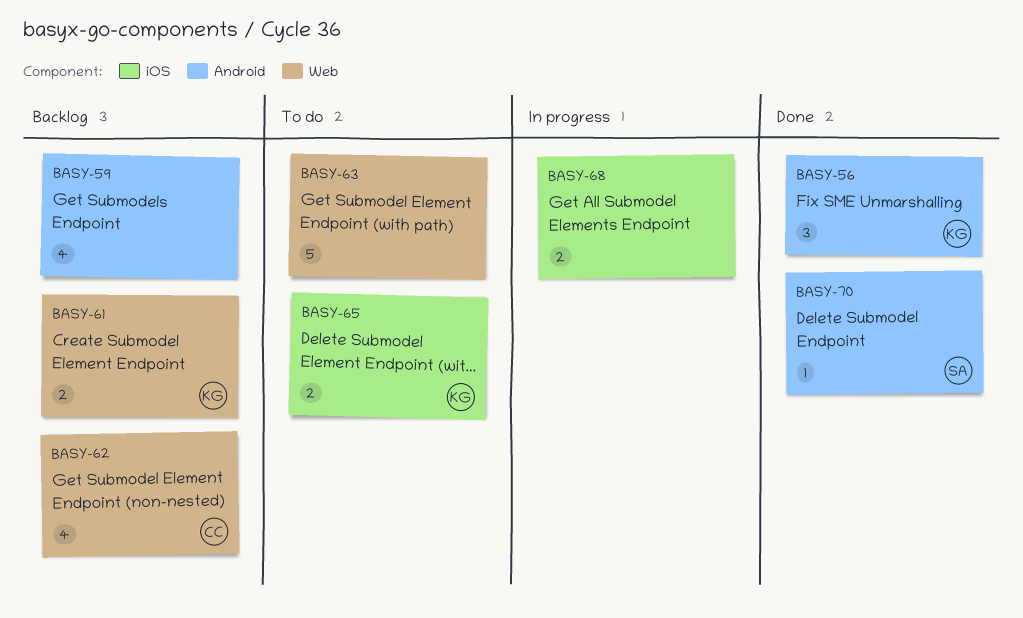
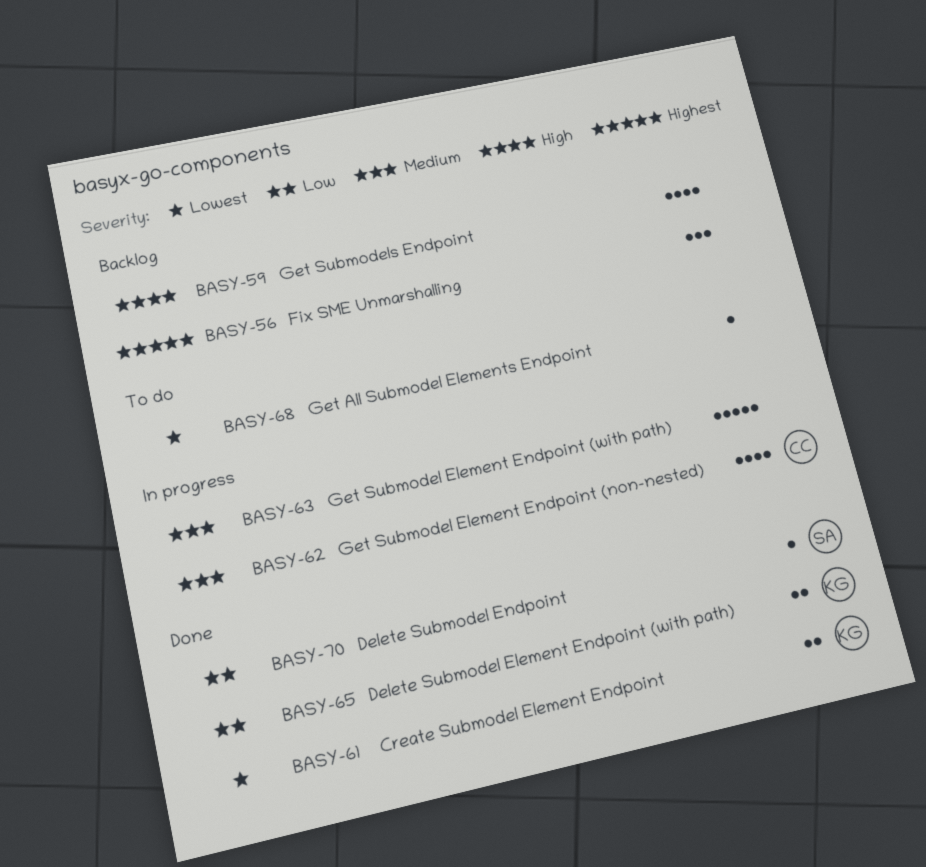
BASY-56, status: Done -> Backlog
BASY-56, owner: KG -> none
BASY-61, status: Backlog -> Done
BASY-62, status: Backlog -> In progress
BASY-63, status: To do -> In progress
BASY-65, status: To do -> Done
BASY-68, status: In progress -> To do
BASY-68, estimate: 2 -> 1

